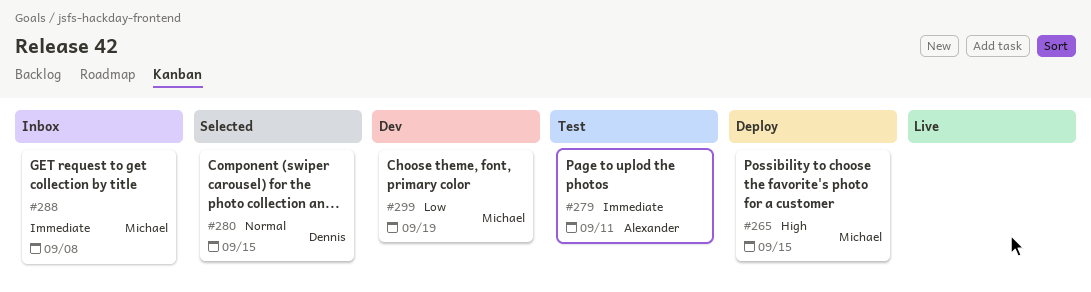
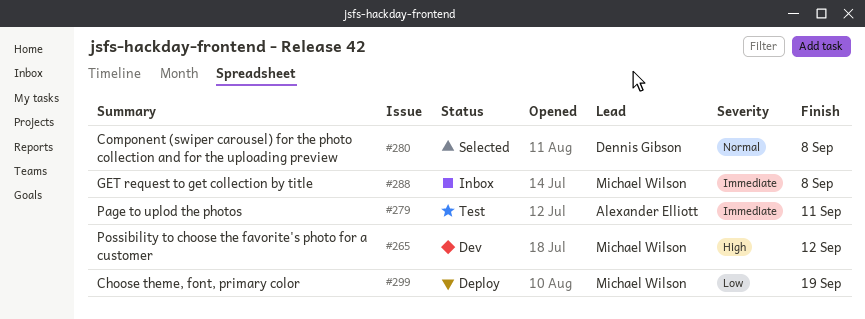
#265, status: Deploy -> Dev
#265, due: Sep 15 -> Sep 12
#280, due: Sep 15 -> Sep 8
#299, status: Dev -> Deploy

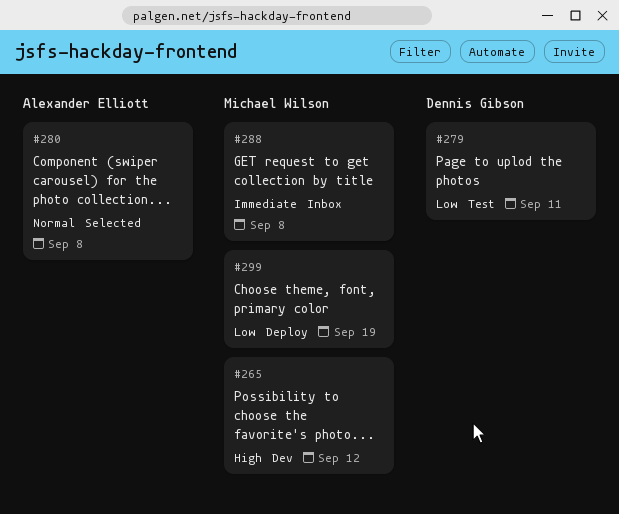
#279, owner: Alexander Elliott -> Dennis Gibson
#279, priority: Immediate -> Low
#280, owner: Dennis Gibson -> Alexander Elliott

